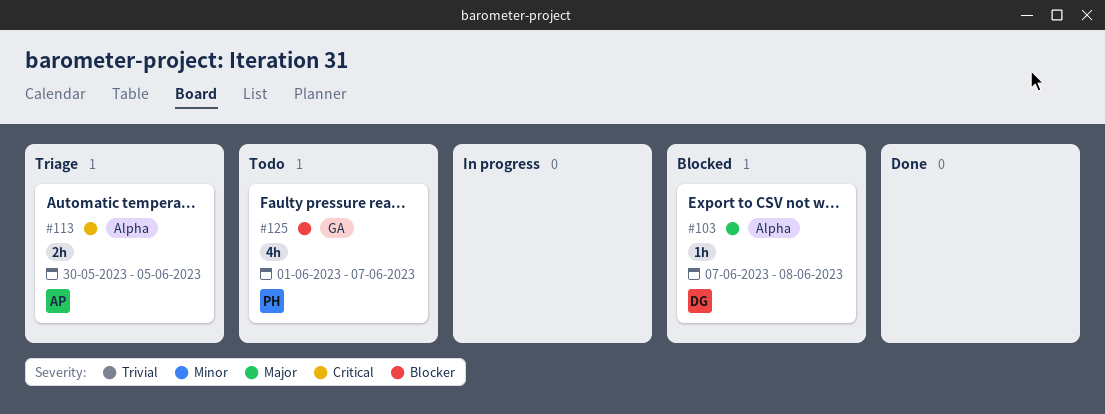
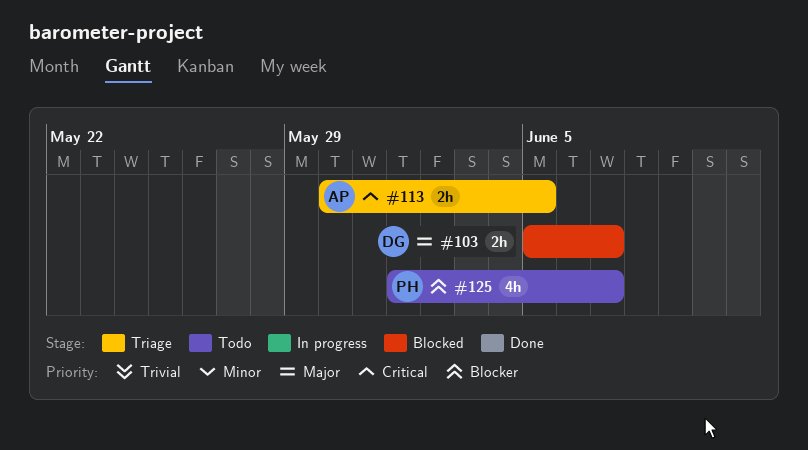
#103, estimate: 1h -> 2h
#103, start: Jun 7 -> Jun 5
#103, due: Jun 8 -> Jun 7

